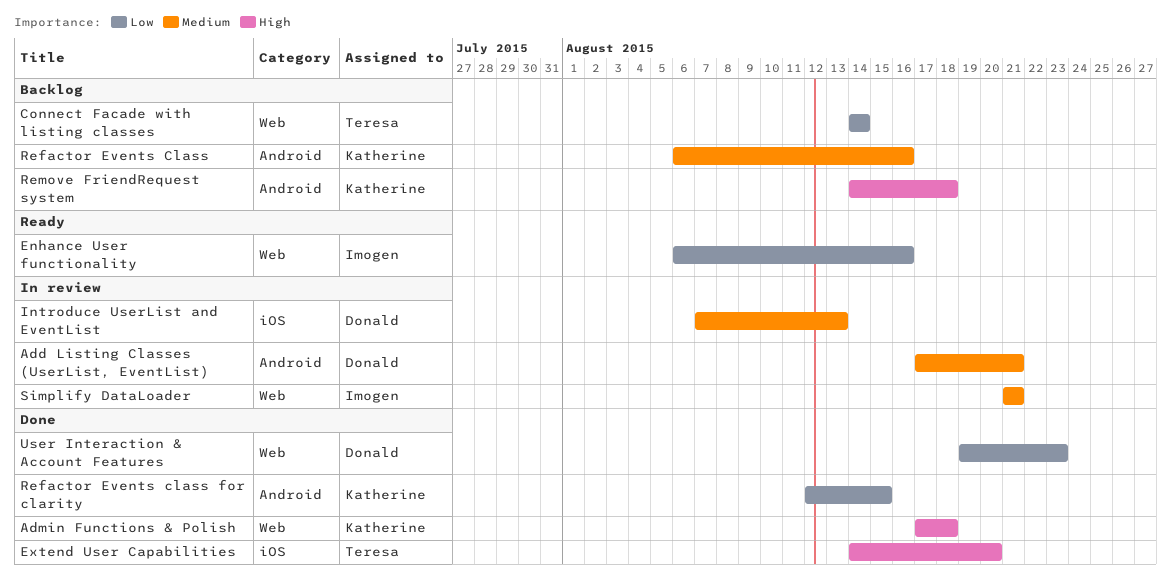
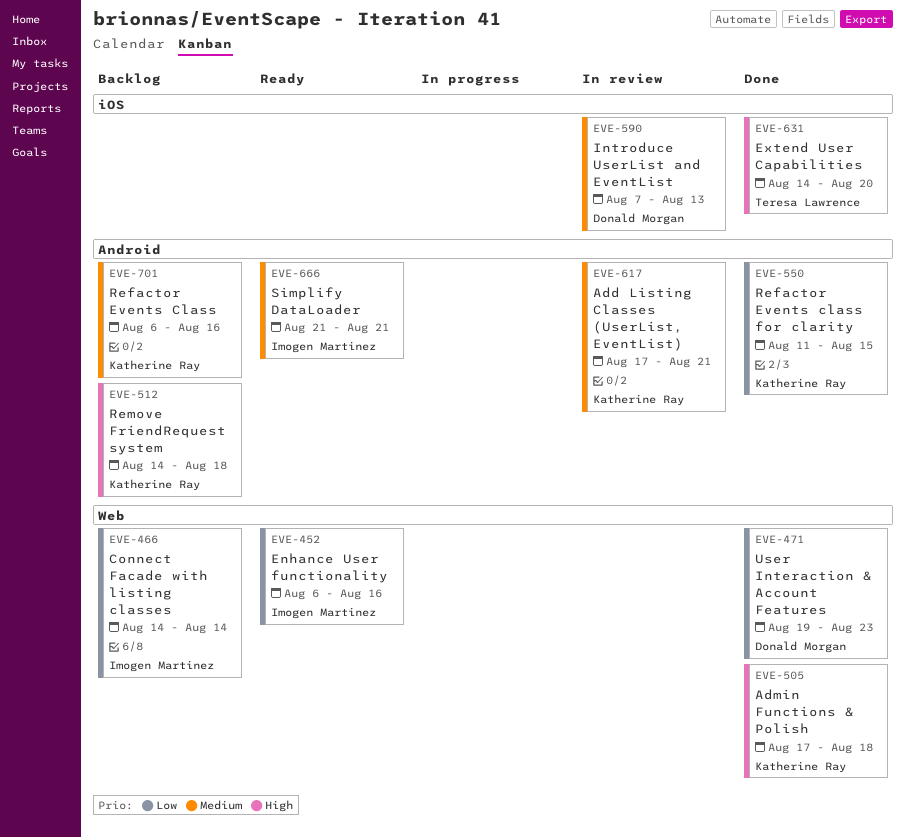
Add Listing Classes (UserList, EventList), owner: Donald Morgan -> Katherine Ray
Connect Facade with listing classes, owner: Teresa Lawrence -> Imogen Martinez
Refactor Events class for clarity, start: Aug 12 -> Aug 11
Simplify DataLoader, status: In review -> Ready
Simplify DataLoader, label: Web -> Android

